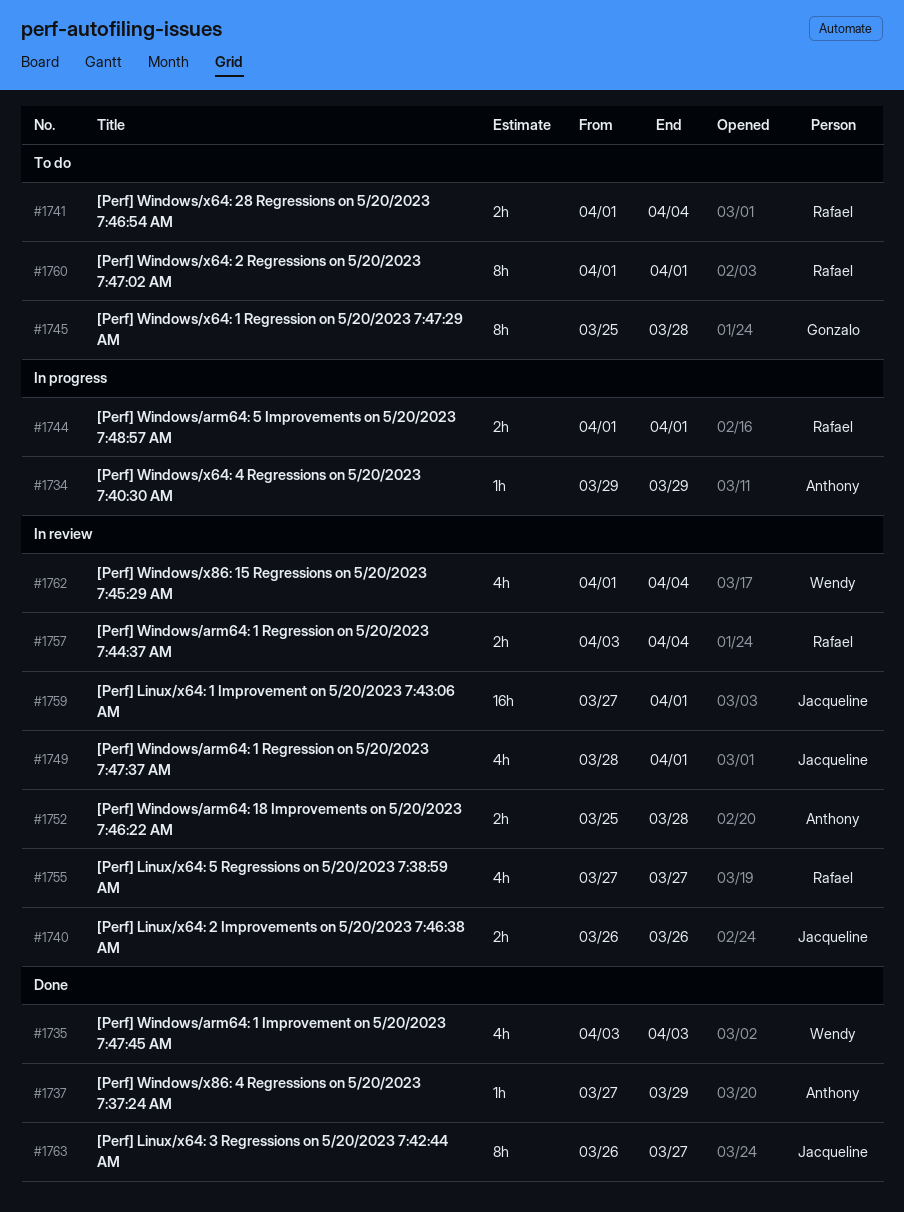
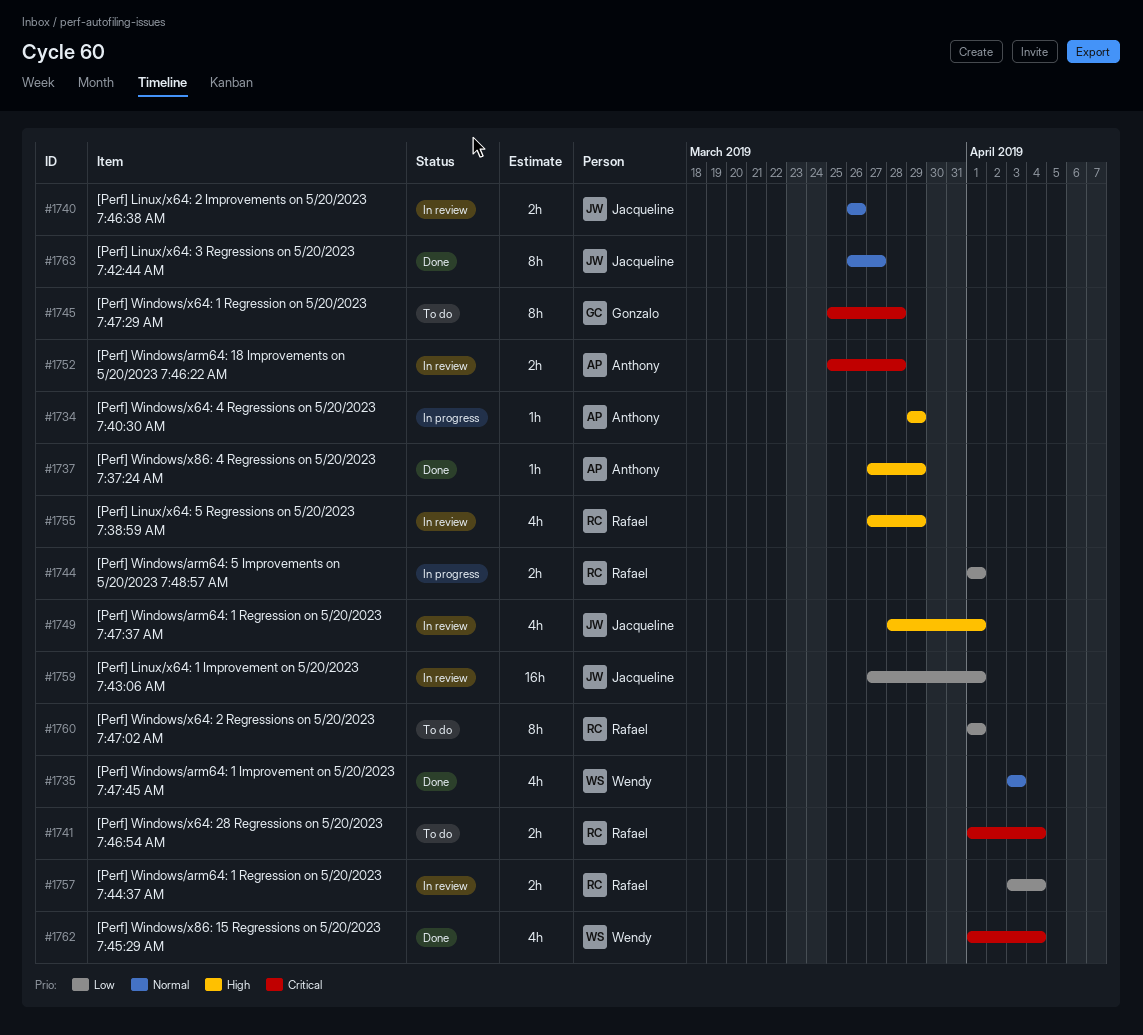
#1755, due: Mar 27 -> Mar 29
#1762, status: In review -> Done

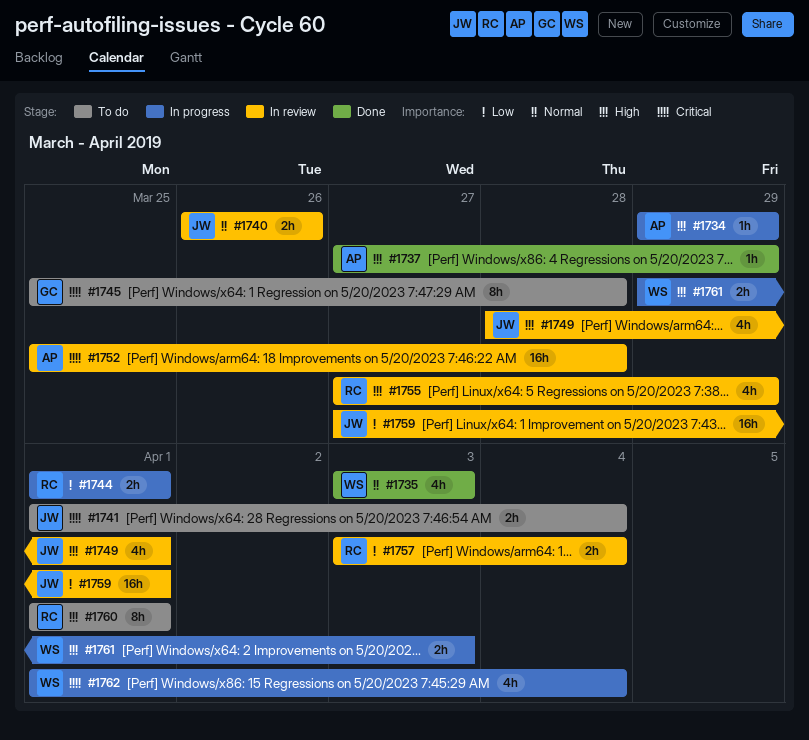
#1741, owner: Rafael -> Jacqueline
#1752, estimate: 2h -> 16h
#1760, priority: Low -> High
#1761: none -> present
#1762, status: Done -> In progress
#1763: present -> none

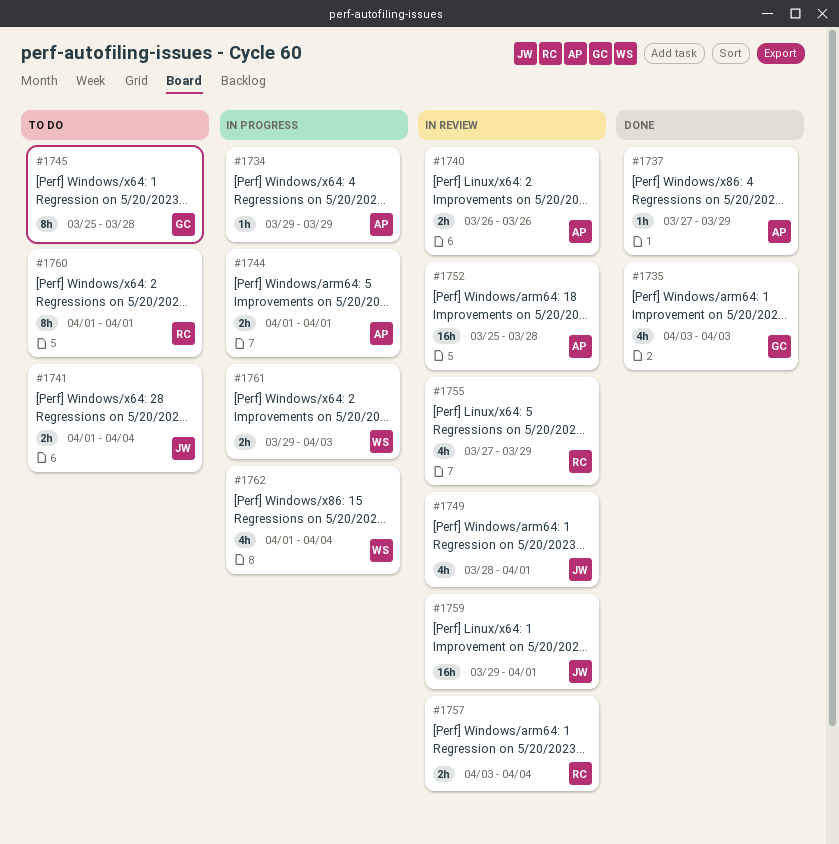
#1735, owner: WS -> GC
#1740, owner: JW -> AP
#1744, owner: RC -> AP
#1759, start: Mar 27 -> Mar 29

